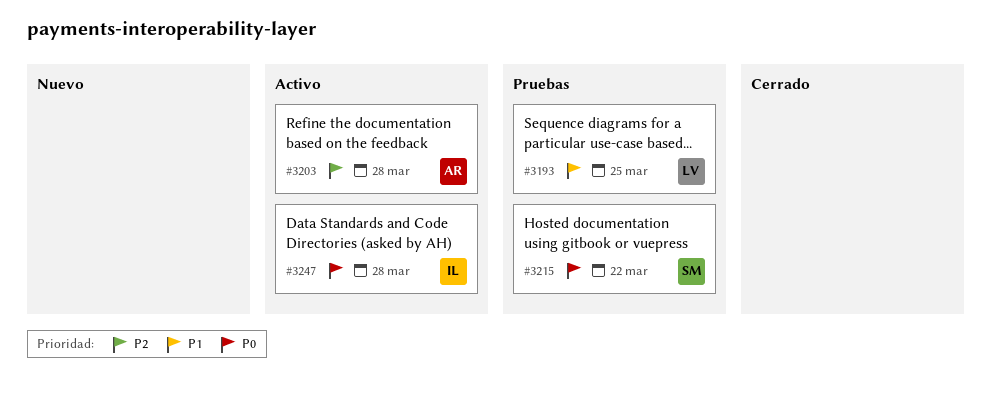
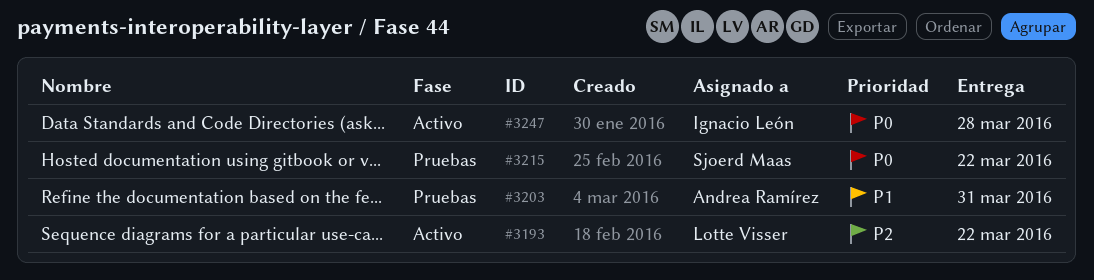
#3193, status: Pruebas -> Activo
#3193, priority: P1 -> P2
#3193, due: Mar 25 -> Mar 22
#3203, status: Activo -> Pruebas
#3203, priority: P2 -> P1
#3203, due: Mar 28 -> Mar 31

